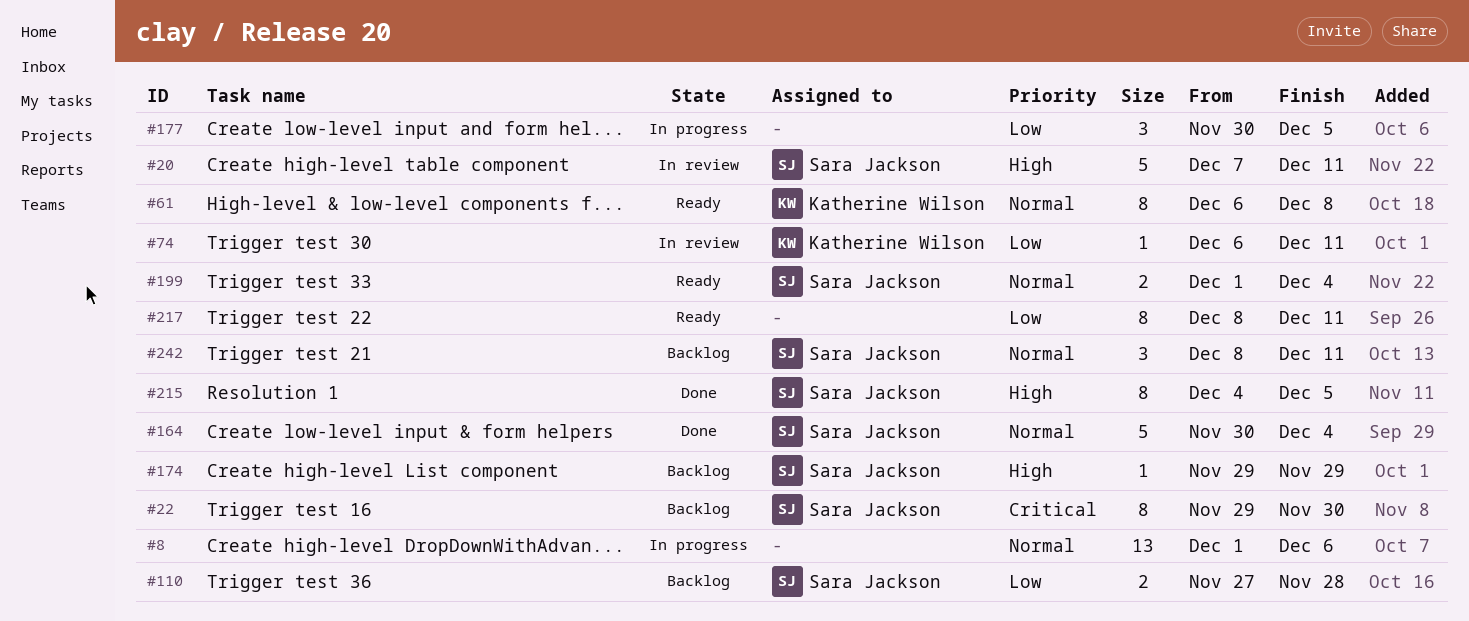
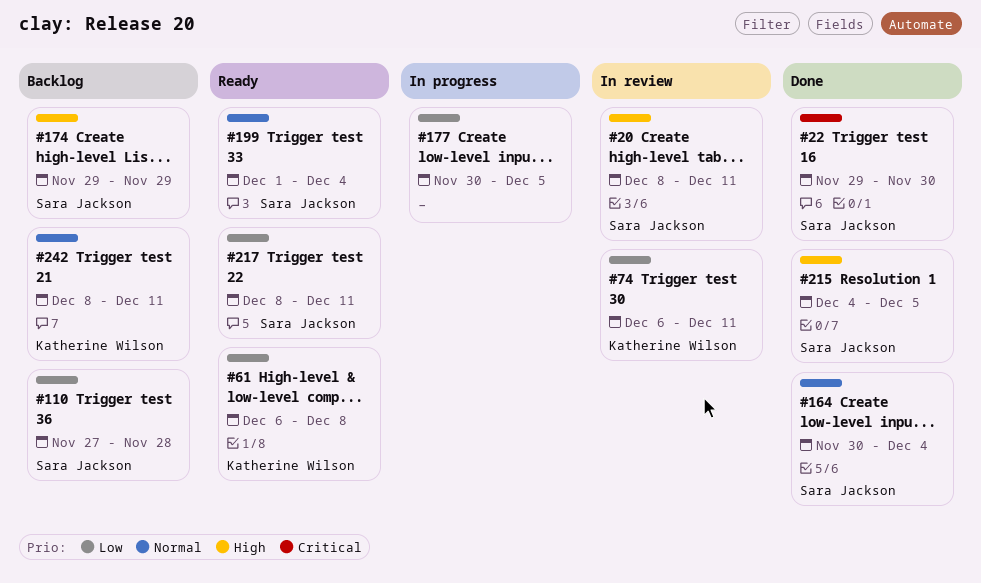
#8: present -> none
#20, start: Dec 7 -> Dec 8
#22, status: Backlog -> Done
#61, priority: Normal -> Low
#217, owner: none -> Sara Jackson
#242, owner: Sara Jackson -> Katherine Wilson

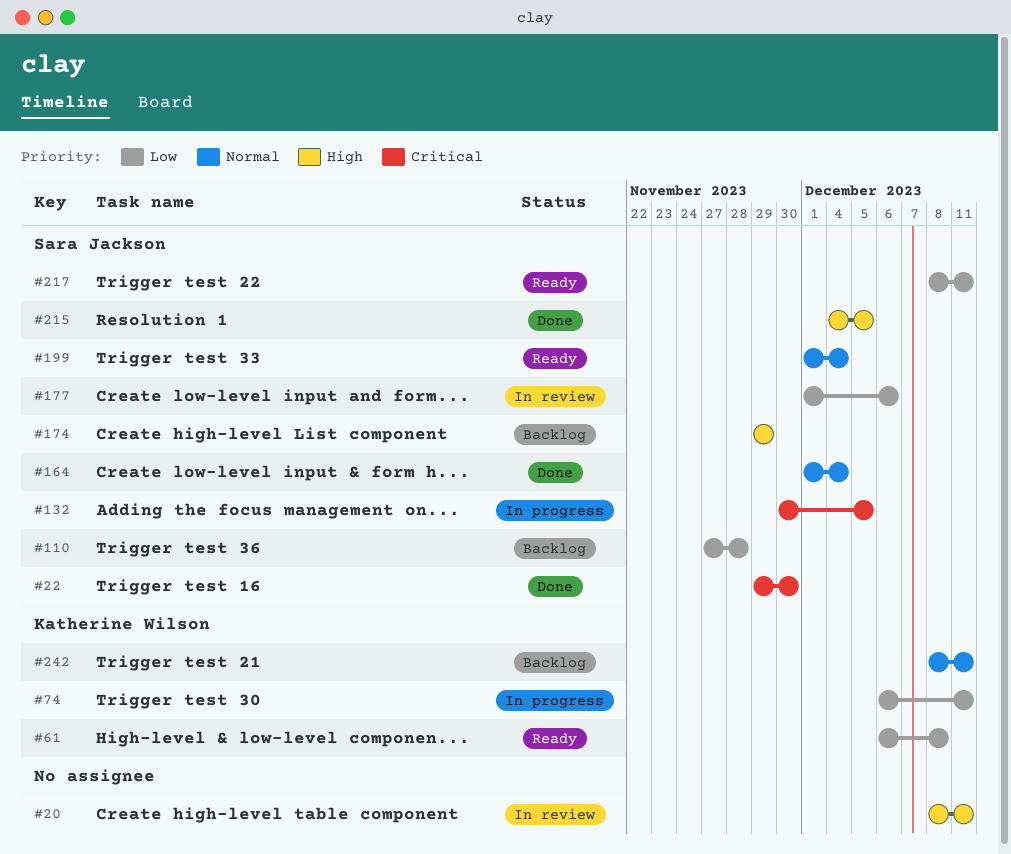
#20, owner: Sara Jackson -> none
#74, status: In review -> In progress
#132: none -> present
#164, start: Nov 30 -> Dec 1
#177, status: In progress -> In review
#177, owner: none -> Sara Jackson
#177, start: Nov 30 -> Dec 1
#177, due: Dec 5 -> Dec 6

